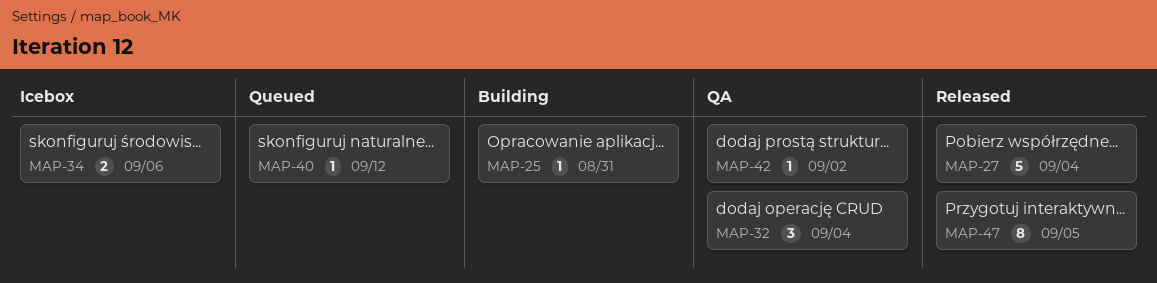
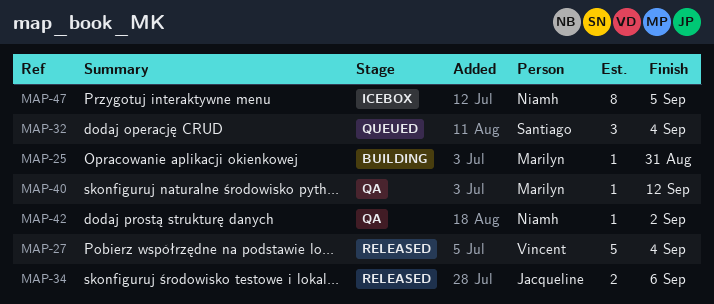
MAP-32, status: QA -> Queued
MAP-34, status: Icebox -> Released
MAP-40, status: Queued -> QA
MAP-47, status: Released -> Icebox

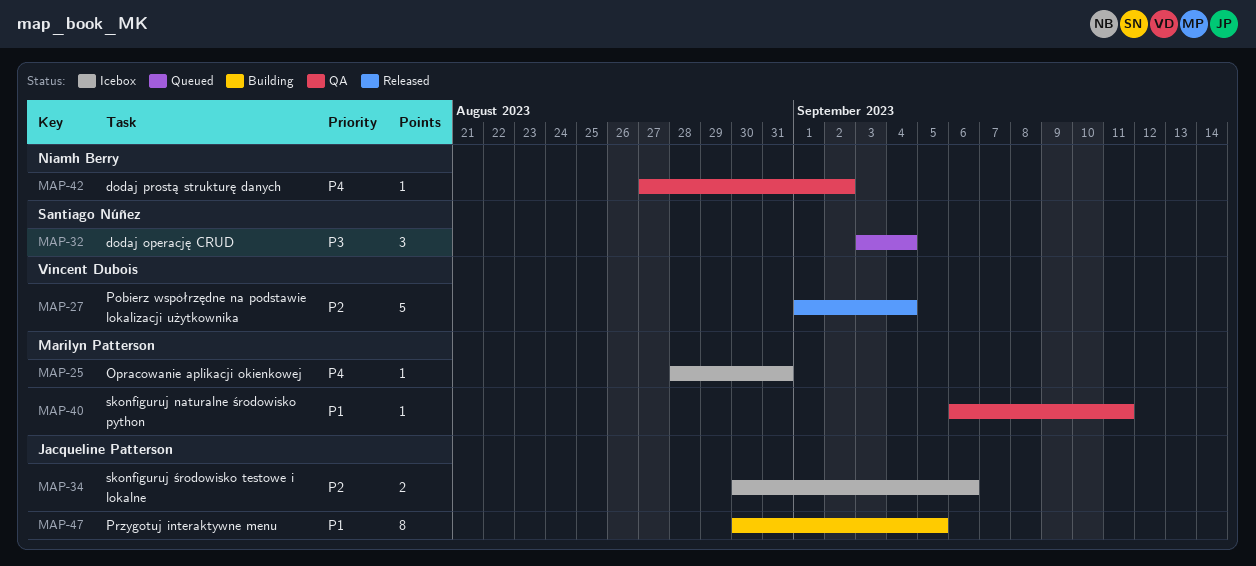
MAP-25, status: Building -> Icebox
MAP-34, status: Released -> Icebox
MAP-40, due: Sep 12 -> Sep 11
MAP-47, status: Icebox -> Building
MAP-47, owner: Niamh Berry -> Jacqueline Patterson

